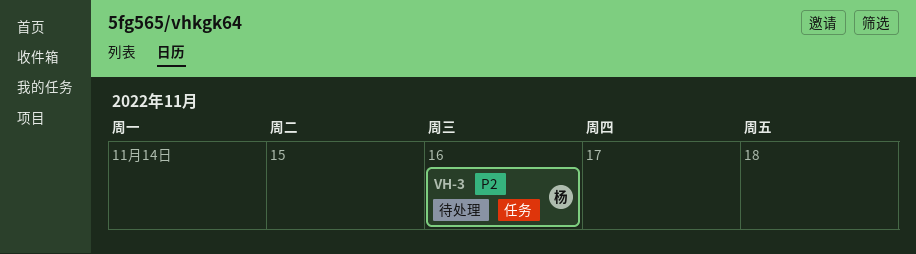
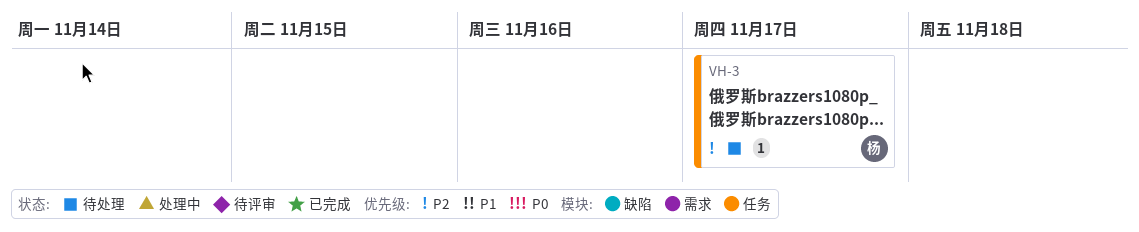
VH-3, due: Nov 16 -> Nov 17

